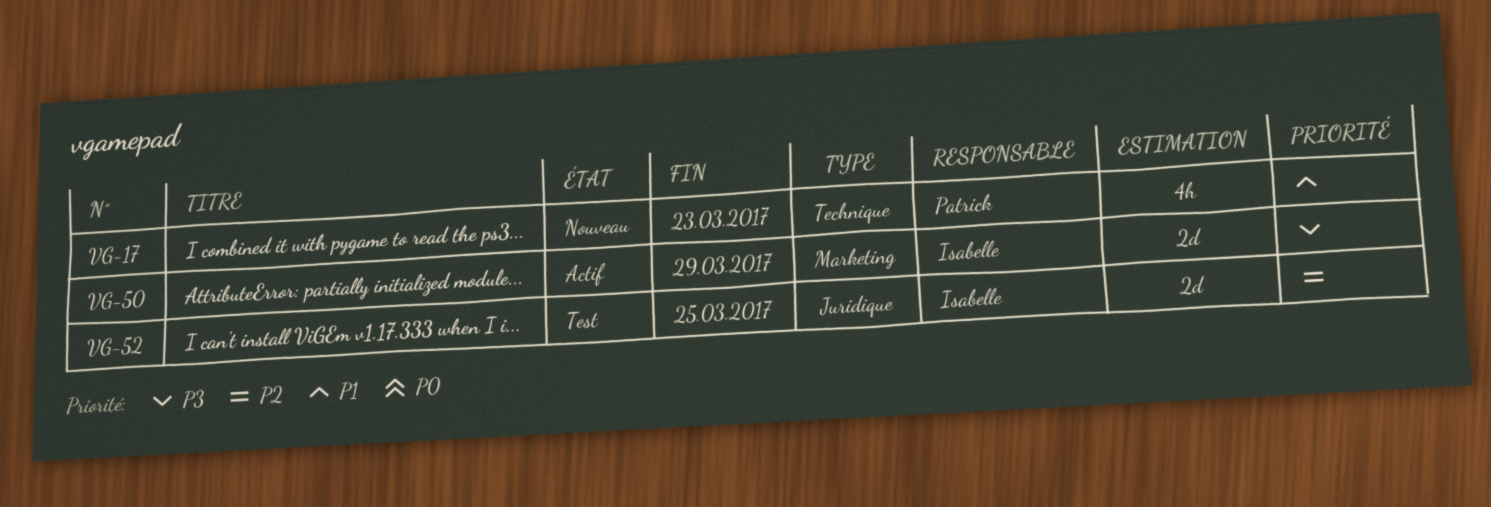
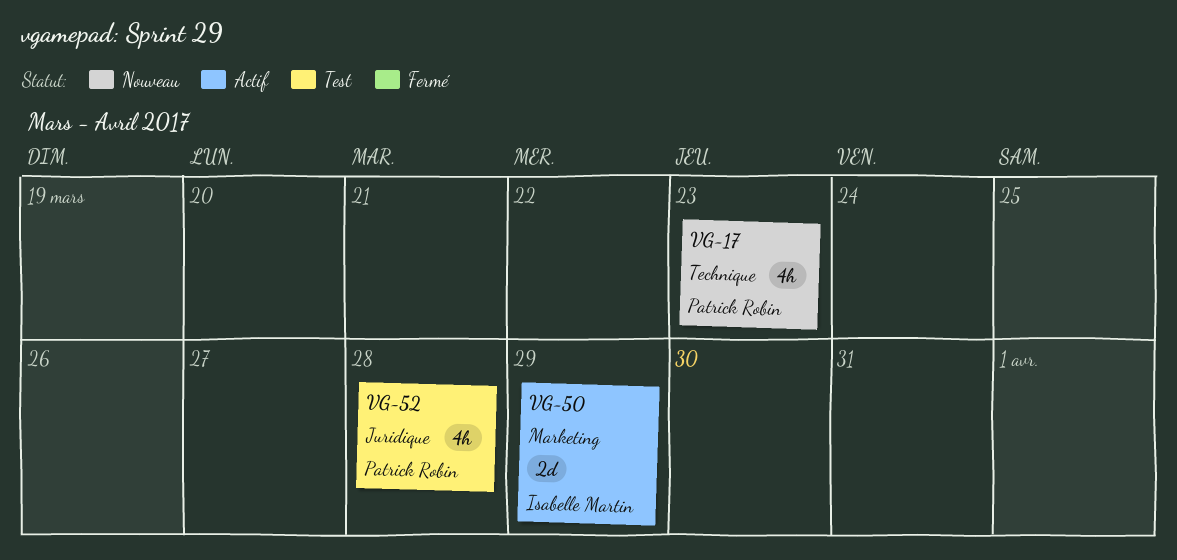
VG-52, owner: Isabelle Martin -> Patrick Robin
VG-52, estimate: 2d -> 4h
VG-52, due: Mar 25 -> Mar 28

